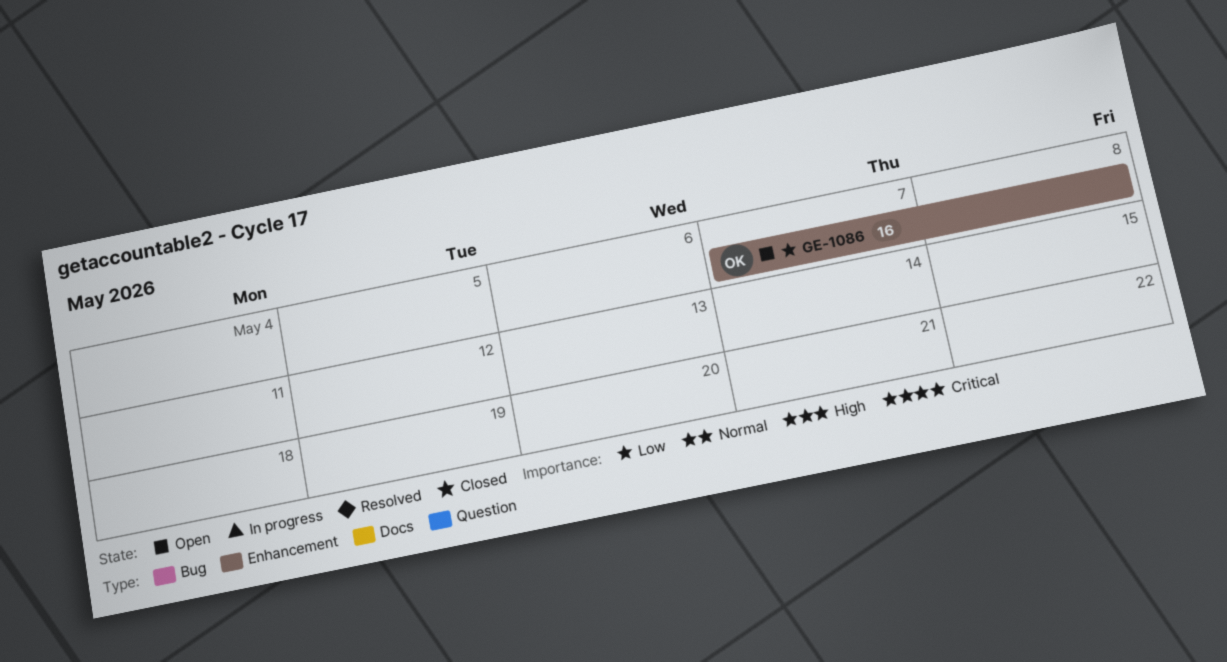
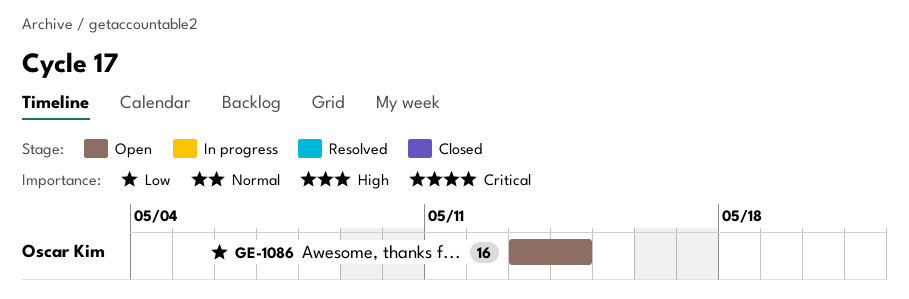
GE-1086, start: May 7 -> May 13
GE-1086, due: May 8 -> May 14

